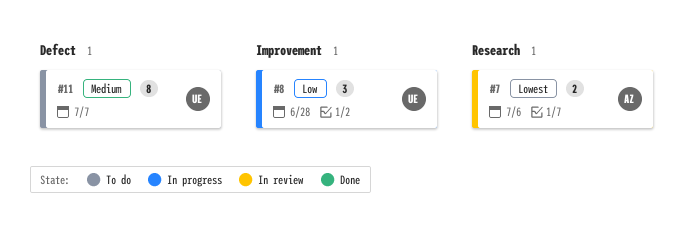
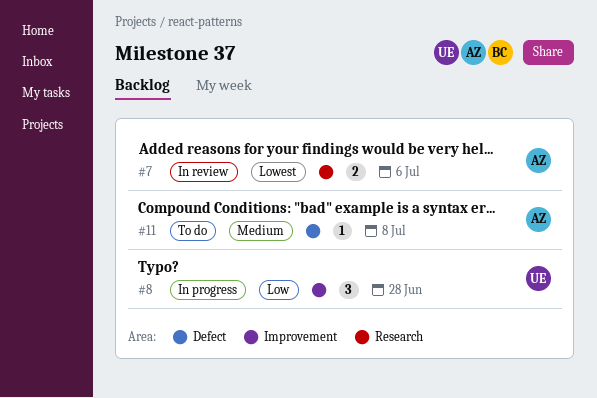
#11, owner: UE -> AZ
#11, estimate: 8 -> 1
#11, due: Jul 7 -> Jul 8

